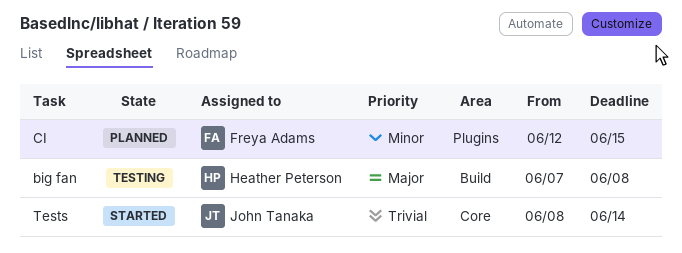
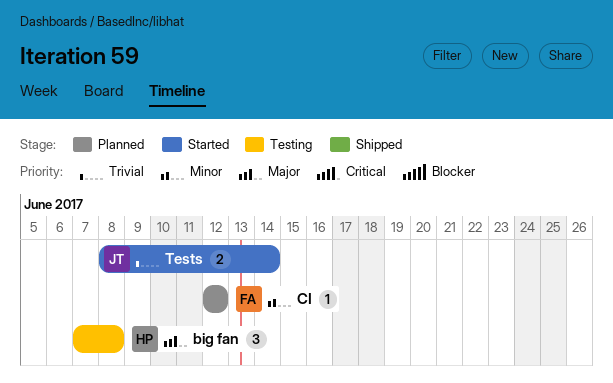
CI, due: Jun 15 -> Jun 12

